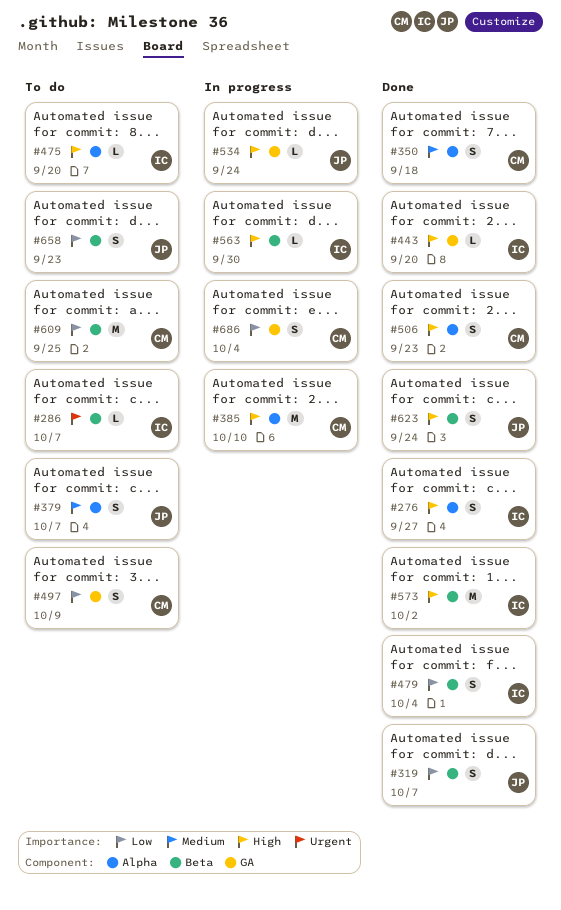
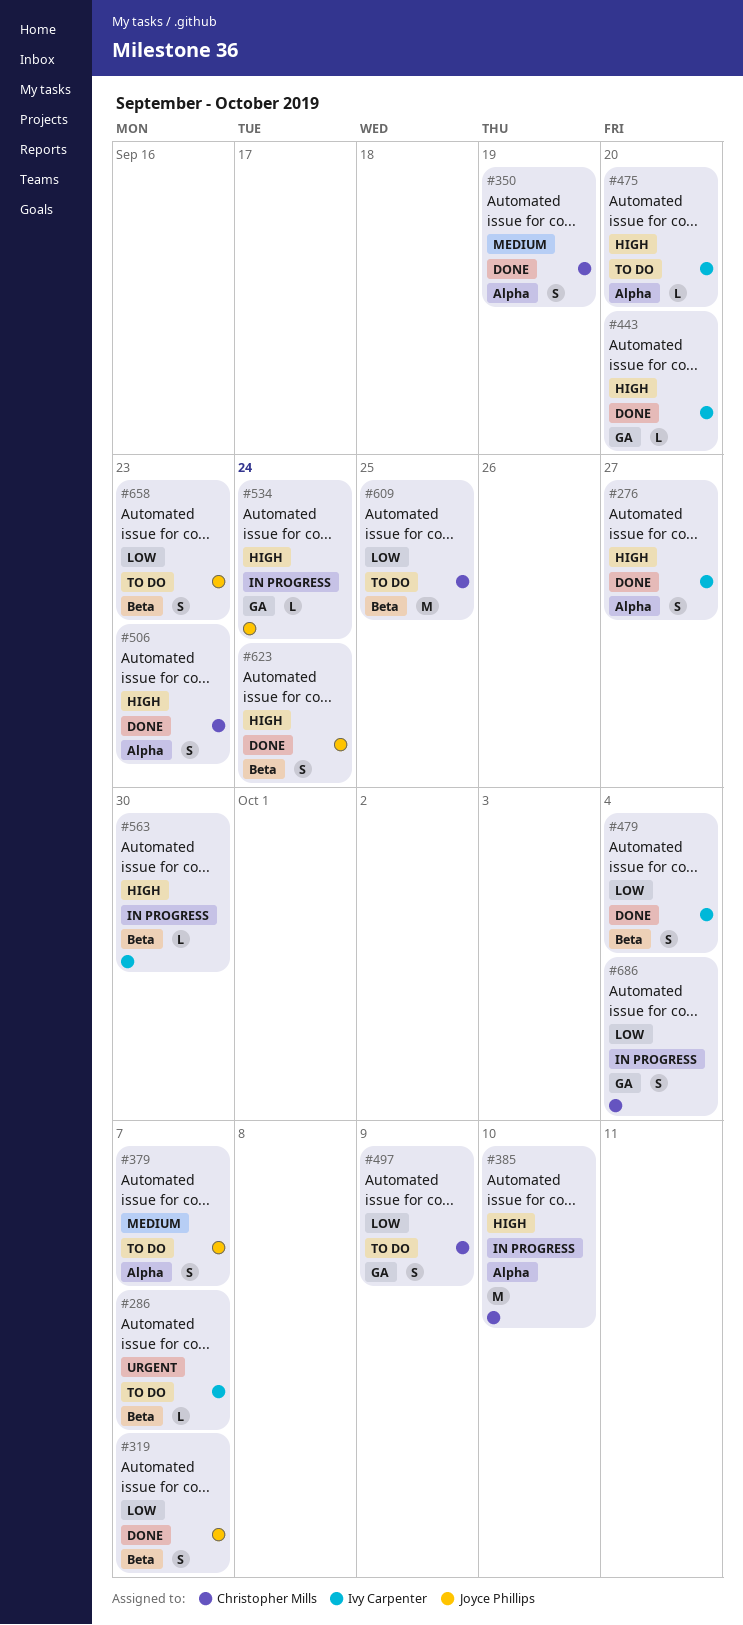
#350, due: Sep 18 -> Sep 19
#573: present -> none

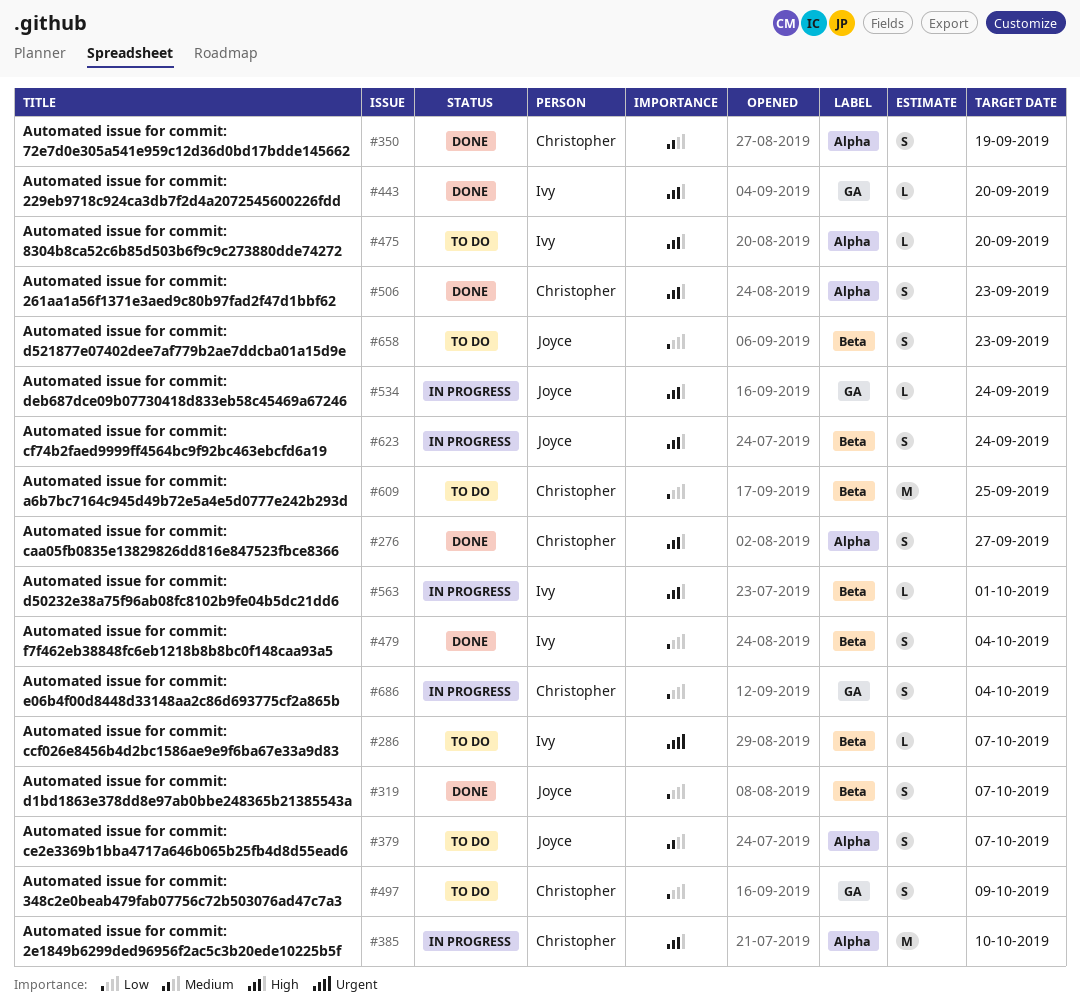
#276, owner: Ivy Carpenter -> Christopher Mills
#563, due: Sep 30 -> Oct 1
#623, status: Done -> In progress

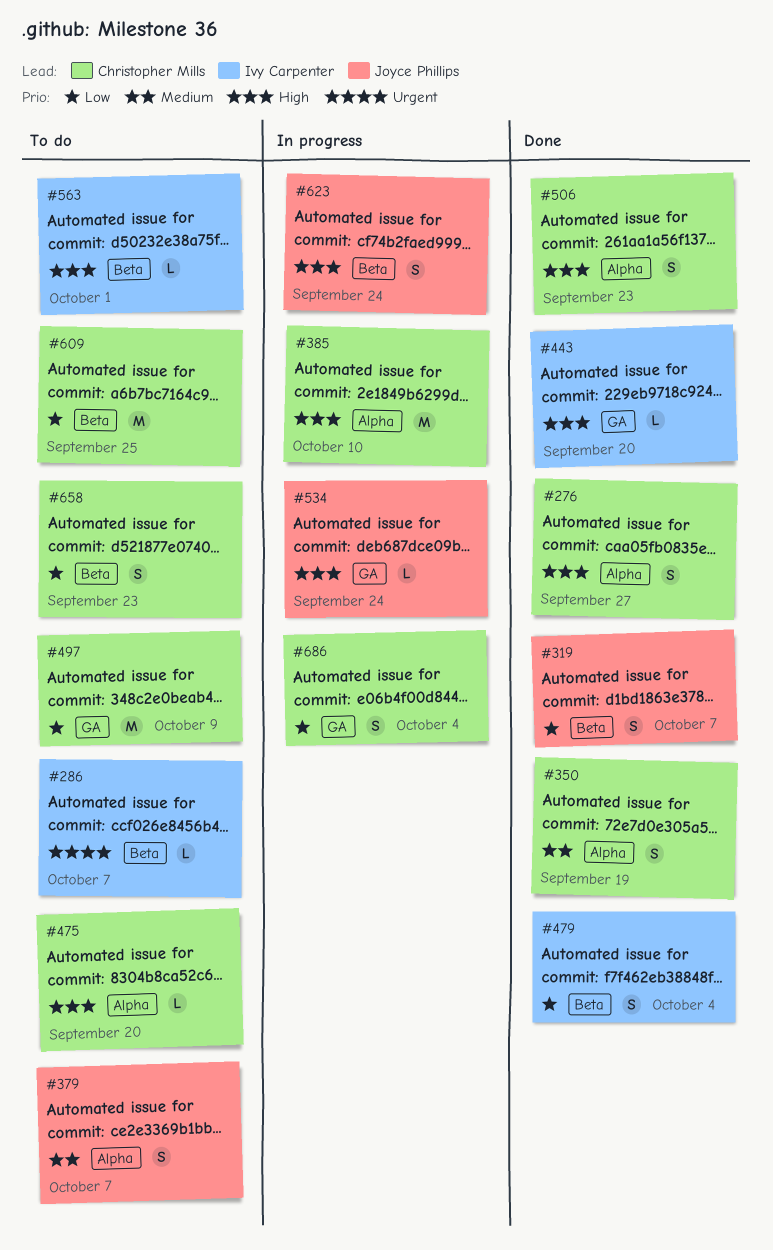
#475, owner: Ivy Carpenter -> Christopher Mills
#497, estimate: S -> M
#563, status: In progress -> To do
#658, owner: Joyce Phillips -> Christopher Mills

